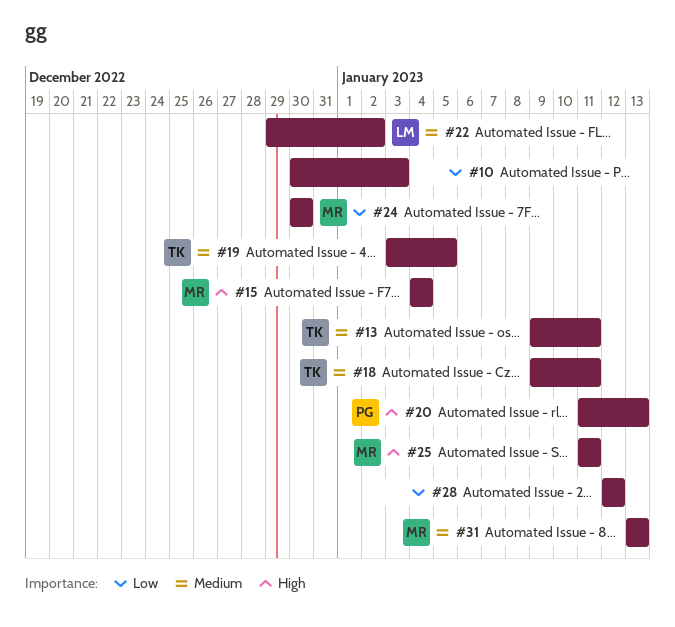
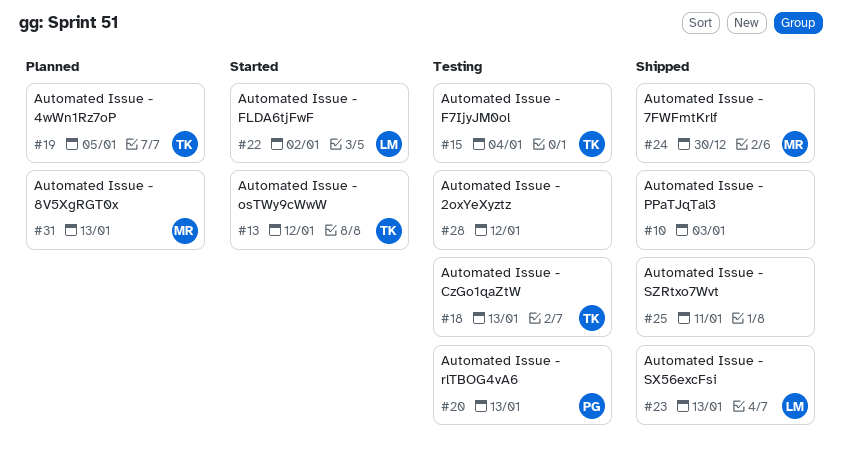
#13, due: Jan 11 -> Jan 12
#15, owner: MR -> TK
#18, due: Jan 11 -> Jan 13
#23: none -> present
#25, owner: MR -> none

